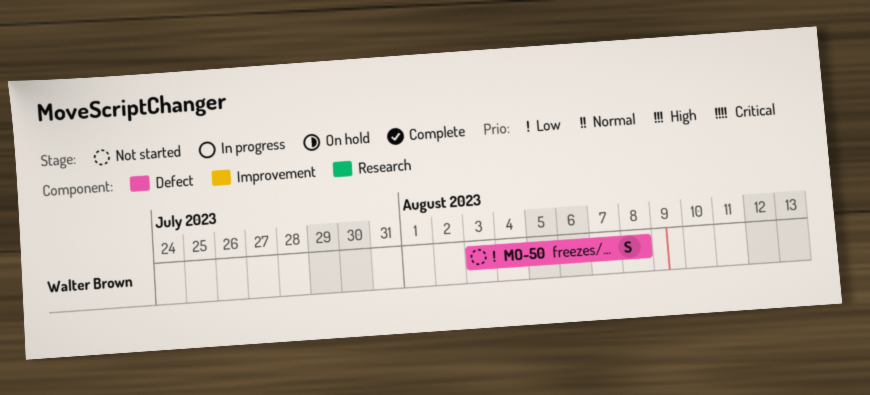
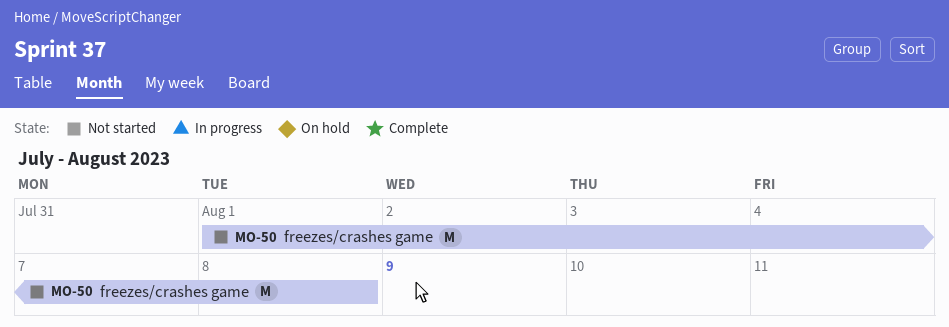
MO-50, estimate: S -> M
MO-50, start: Aug 3 -> Aug 1

